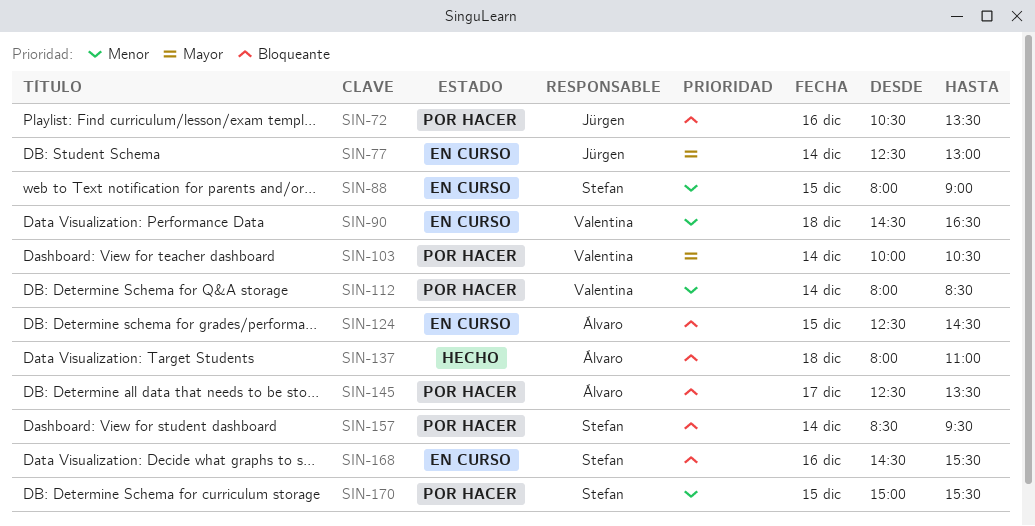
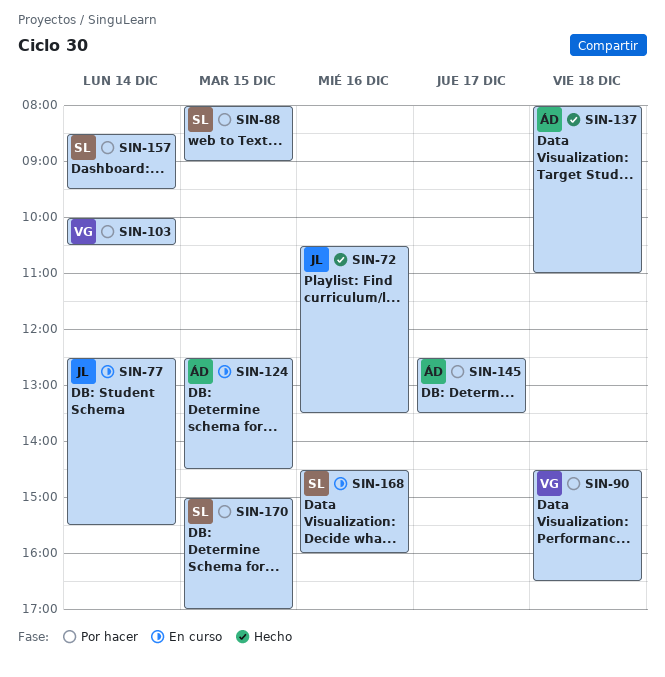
SIN-72, status: Por hacer -> Hecho
SIN-77, ends: 13:00 -> 15:30
SIN-88, status: En curso -> Por hacer
SIN-90, status: En curso -> Por hacer
SIN-112: present -> none
SIN-168, ends: 15:30 -> 16:00
SIN-170, ends: 15:30 -> 17:00

